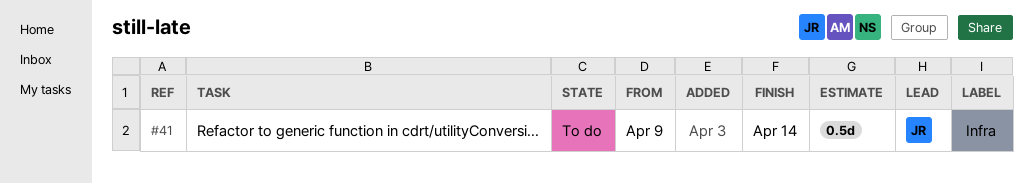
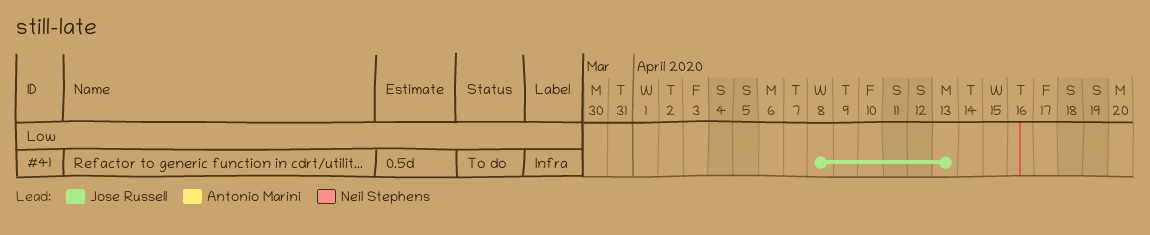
#41, start: Apr 9 -> Apr 8
#41, due: Apr 14 -> Apr 13

